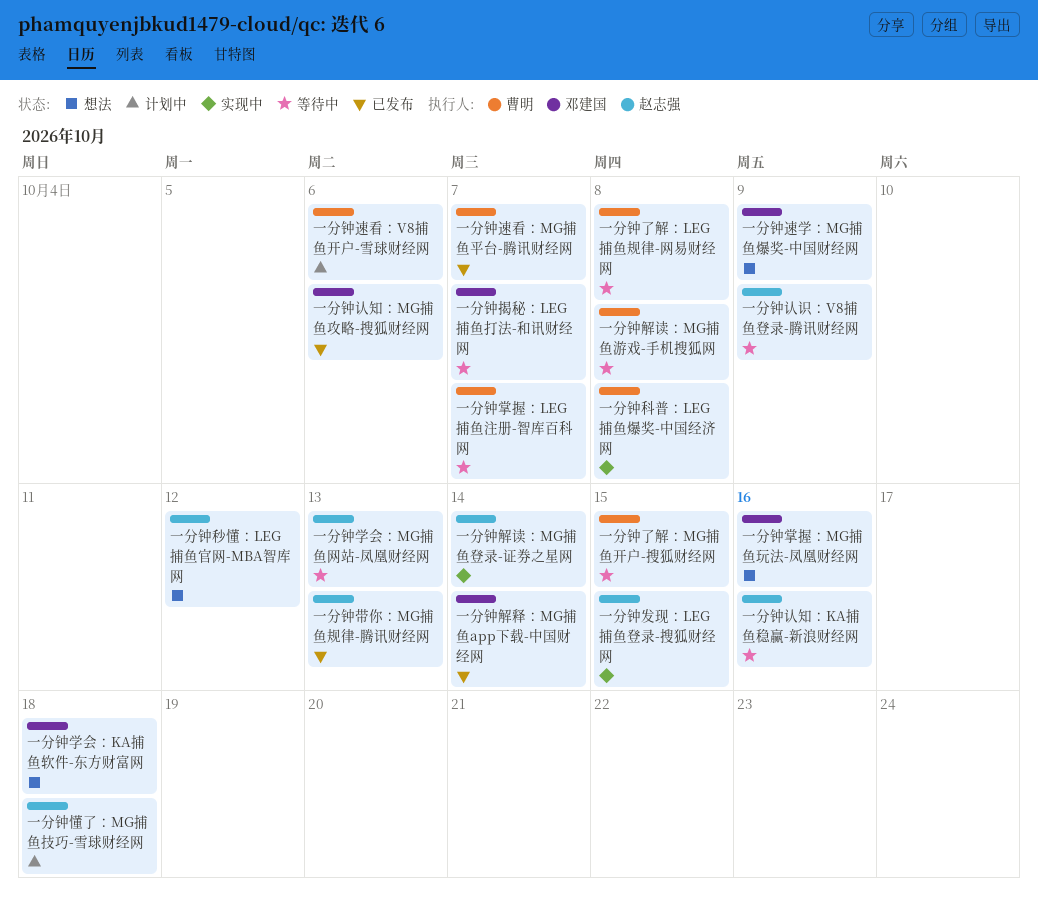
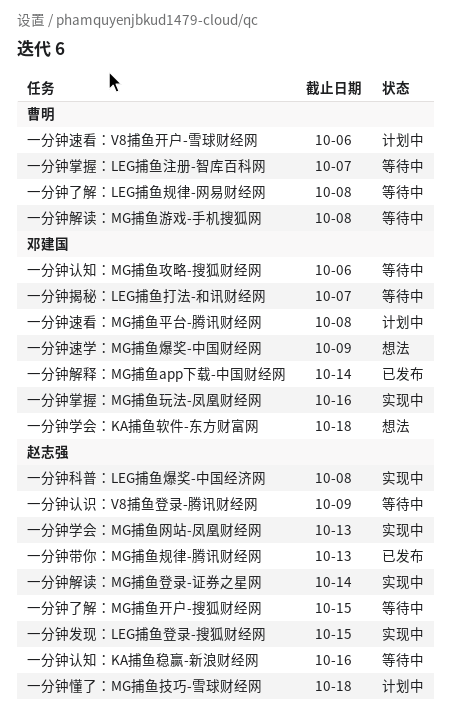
一分钟了解：MG捕鱼开户-搜狐财经网, owner: 曹明 -> 赵志强
一分钟学会：MG捕鱼网站-凤凰财经网, status: 等待中 -> 实现中
一分钟掌握：MG捕鱼玩法-凤凰财经网, status: 想法 -> 实现中
一分钟科普：LEG捕鱼爆奖-中国经济网, owner: 曹明 -> 赵志强
一分钟秒懂：LEG捕鱼官网-MBA智库网: present -> none
一分钟认知：MG捕鱼攻略-搜狐财经网, status: 已发布 -> 等待中
一分钟速看：MG捕鱼平台-腾讯财经网, status: 已发布 -> 计划中
一分钟速看：MG捕鱼平台-腾讯财经网, owner: 曹明 -> 邓建国
一分钟速看：MG捕鱼平台-腾讯财经网, due: Oct 7 -> Oct 8

